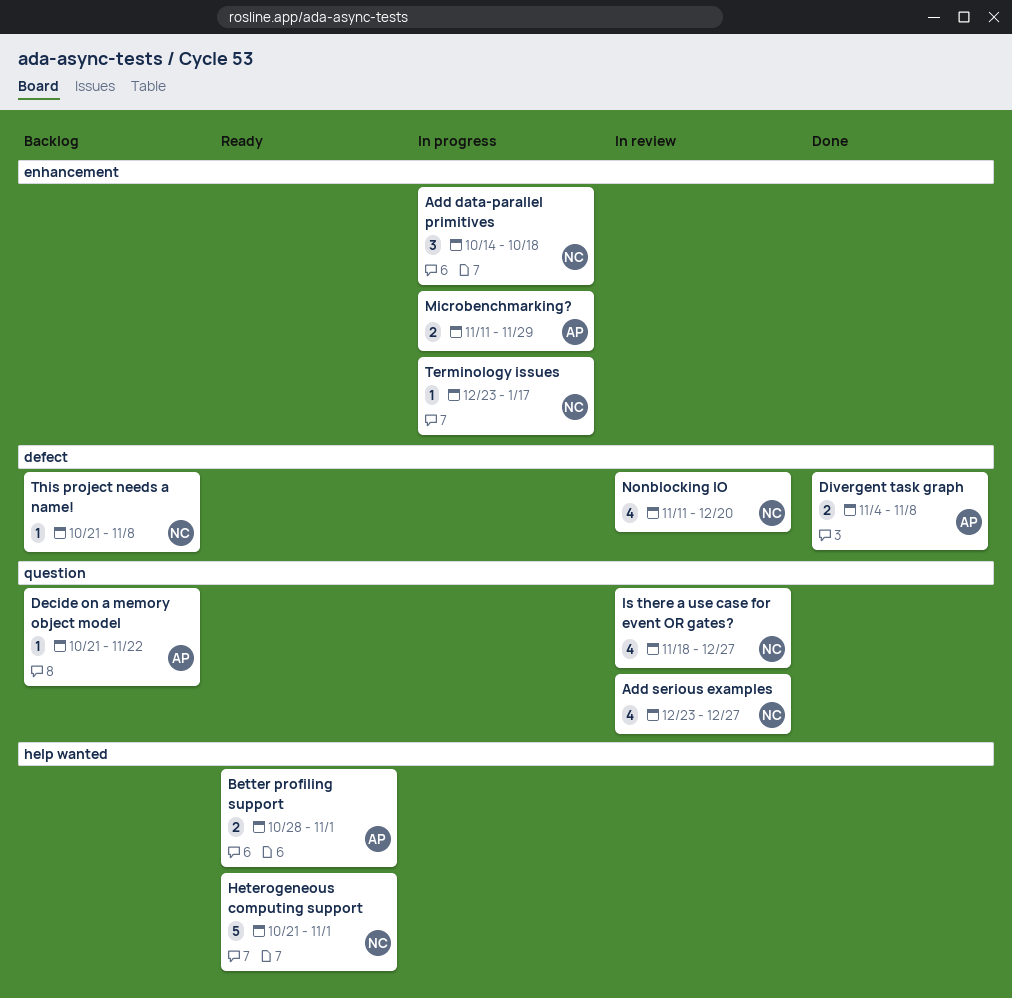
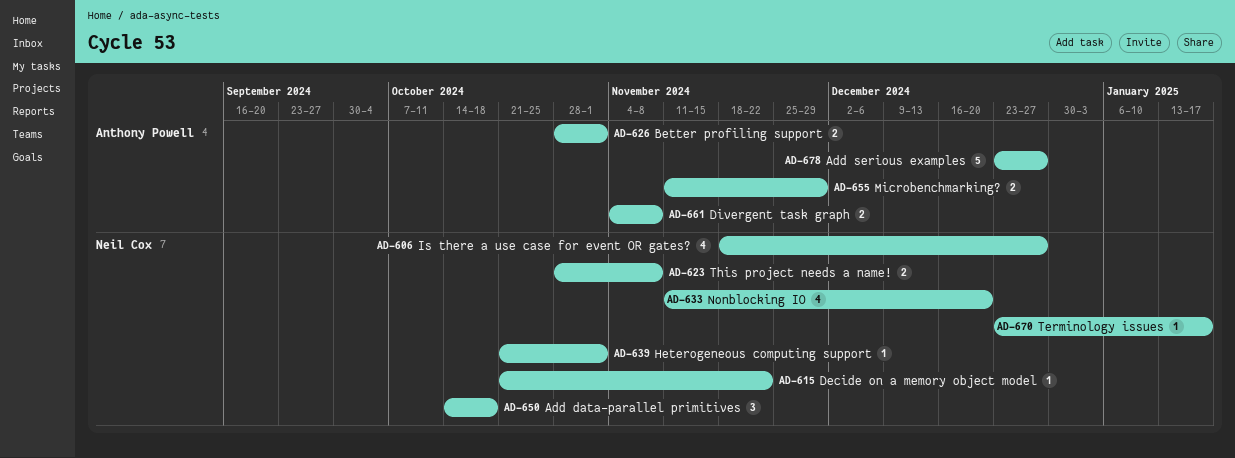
Add serious examples, owner: Neil Cox -> Anthony Powell
Add serious examples, estimate: 4 -> 5
Decide on a memory object model, owner: Anthony Powell -> Neil Cox
Heterogeneous computing support, estimate: 5 -> 1
This project needs a name!, estimate: 1 -> 2
This project needs a name!, start: Oct 21 -> Oct 28

